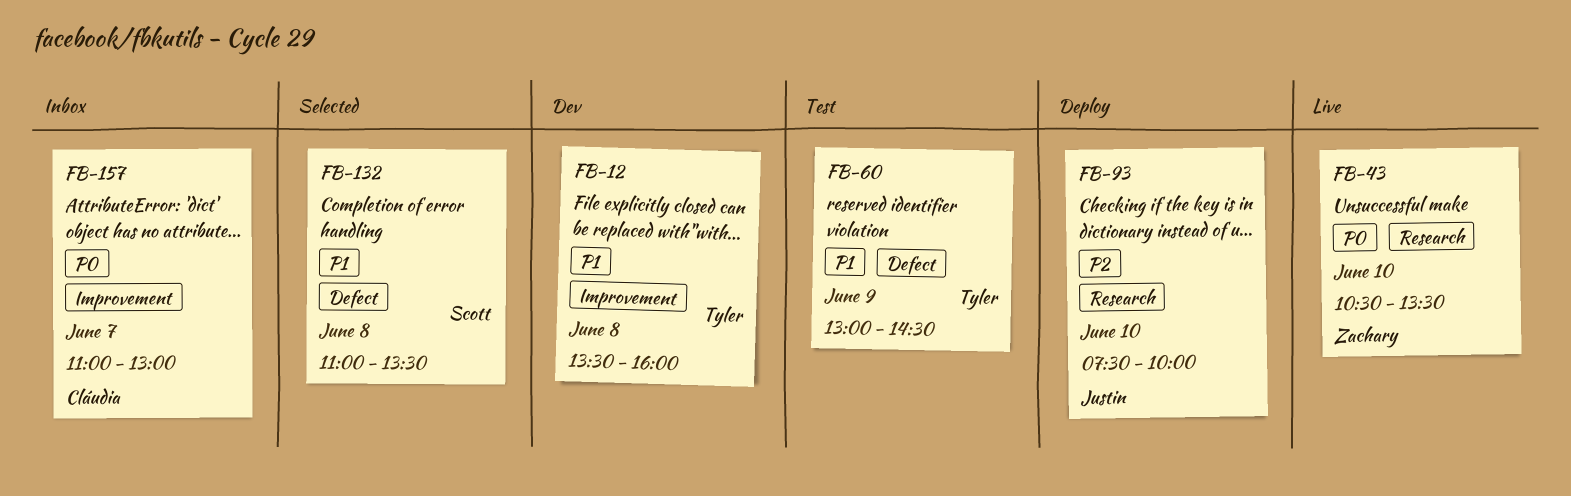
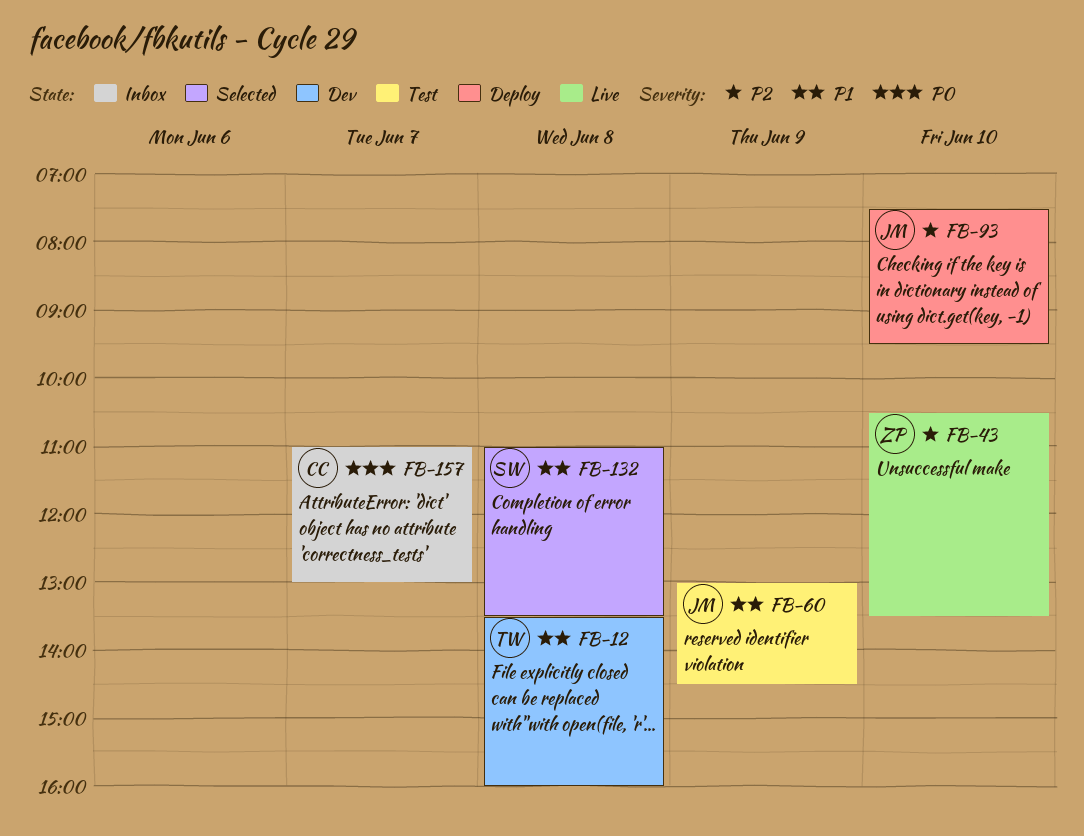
FB-43, priority: P0 -> P2
FB-60, owner: Tyler -> Justin
FB-93, ends: 10:00 -> 09:30

